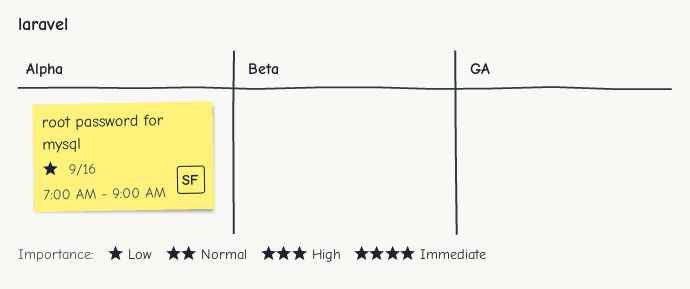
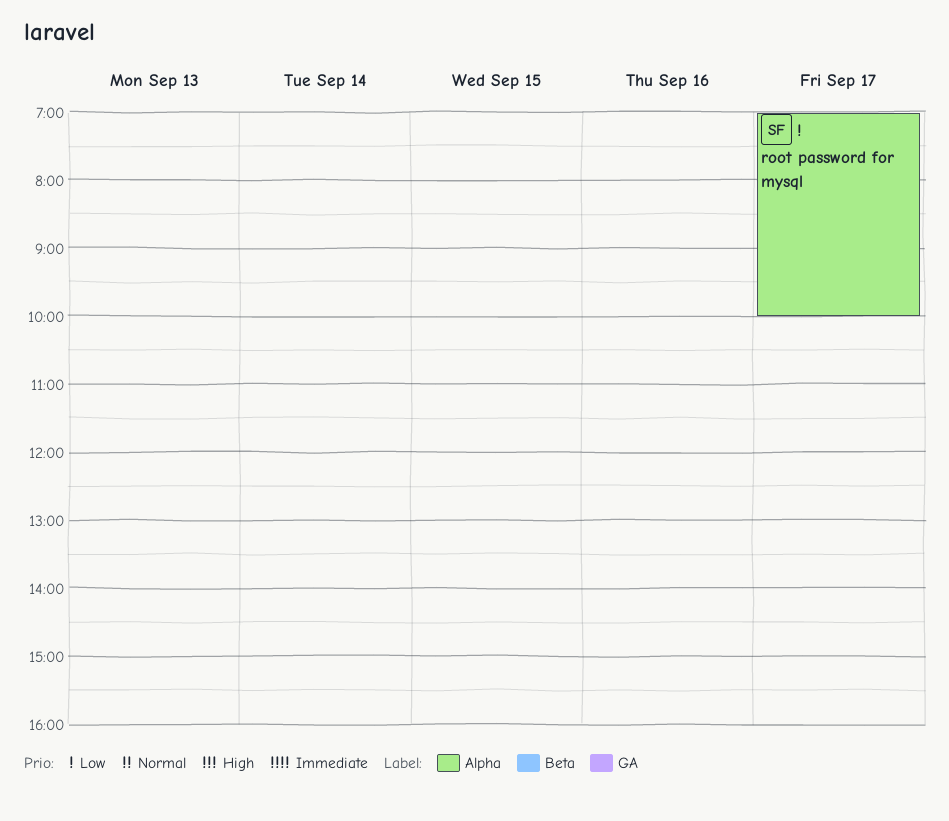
root password for mysql, day: Sep 16 -> Sep 17
root password for mysql, ends: 09:00 -> 10:00

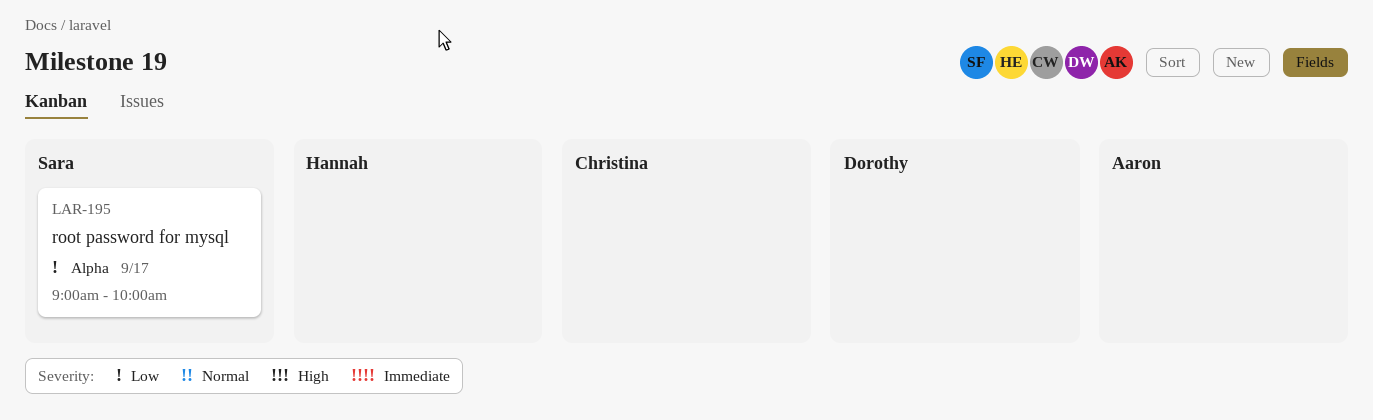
root password for mysql, begins: 07:00 -> 09:00

